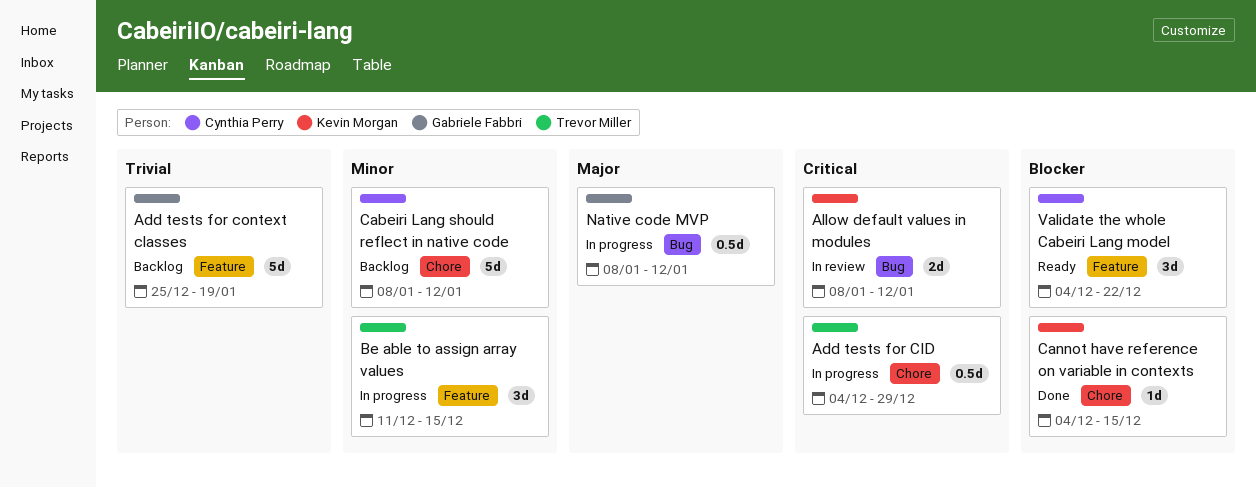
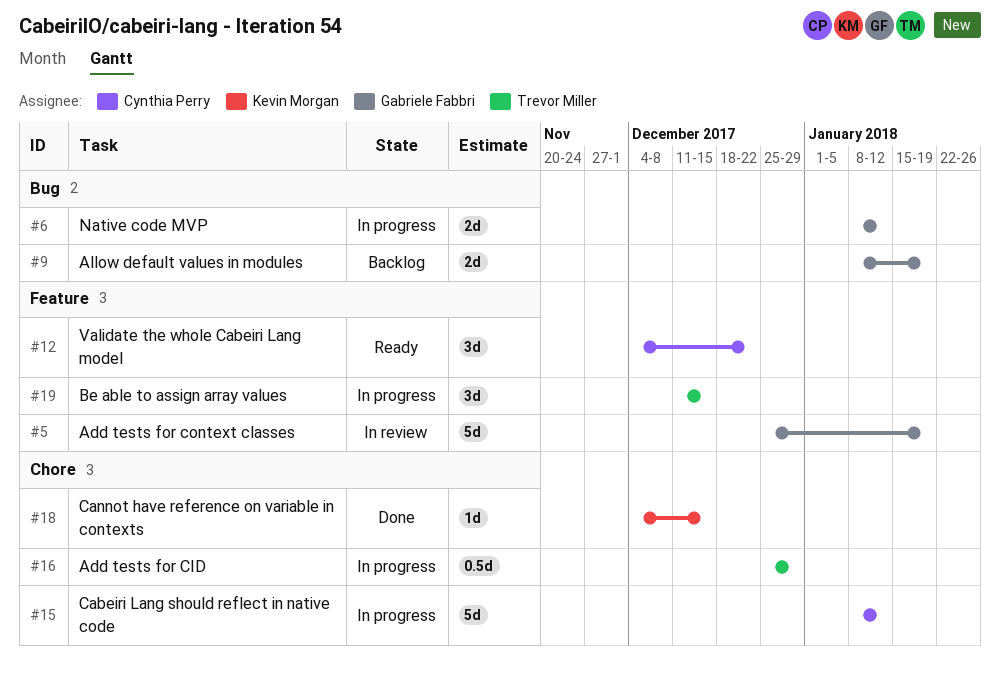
Add tests for CID, start: Dec 4 -> Dec 25
Add tests for context classes, status: Backlog -> In review
Allow default values in modules, status: In review -> Backlog
Allow default values in modules, owner: Kevin Morgan -> Gabriele Fabbri
Allow default values in modules, due: Jan 12 -> Jan 19
Cabeiri Lang should reflect in native code, status: Backlog -> In progress
Native code MVP, estimate: 0.5d -> 2d

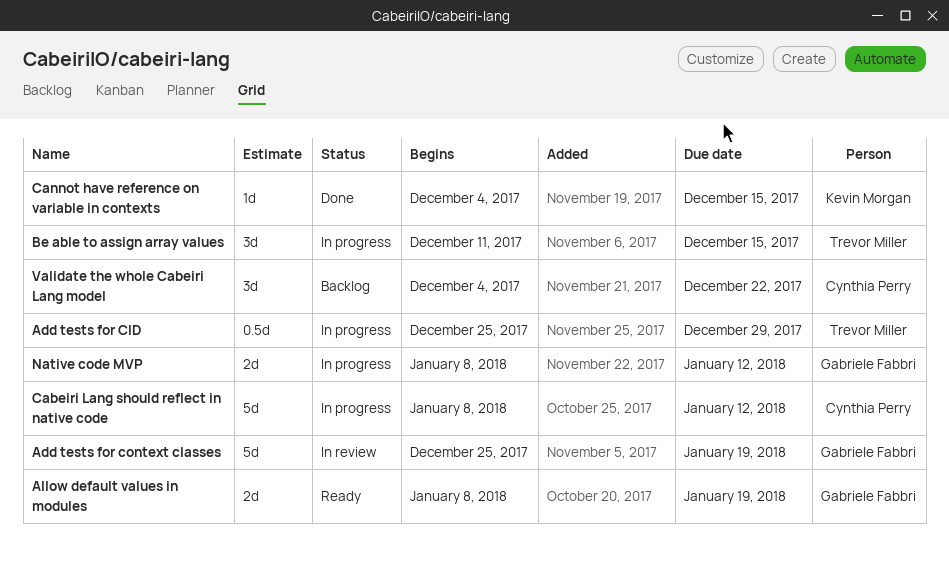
Allow default values in modules, status: Backlog -> Ready
Validate the whole Cabeiri Lang model, status: Ready -> Backlog

